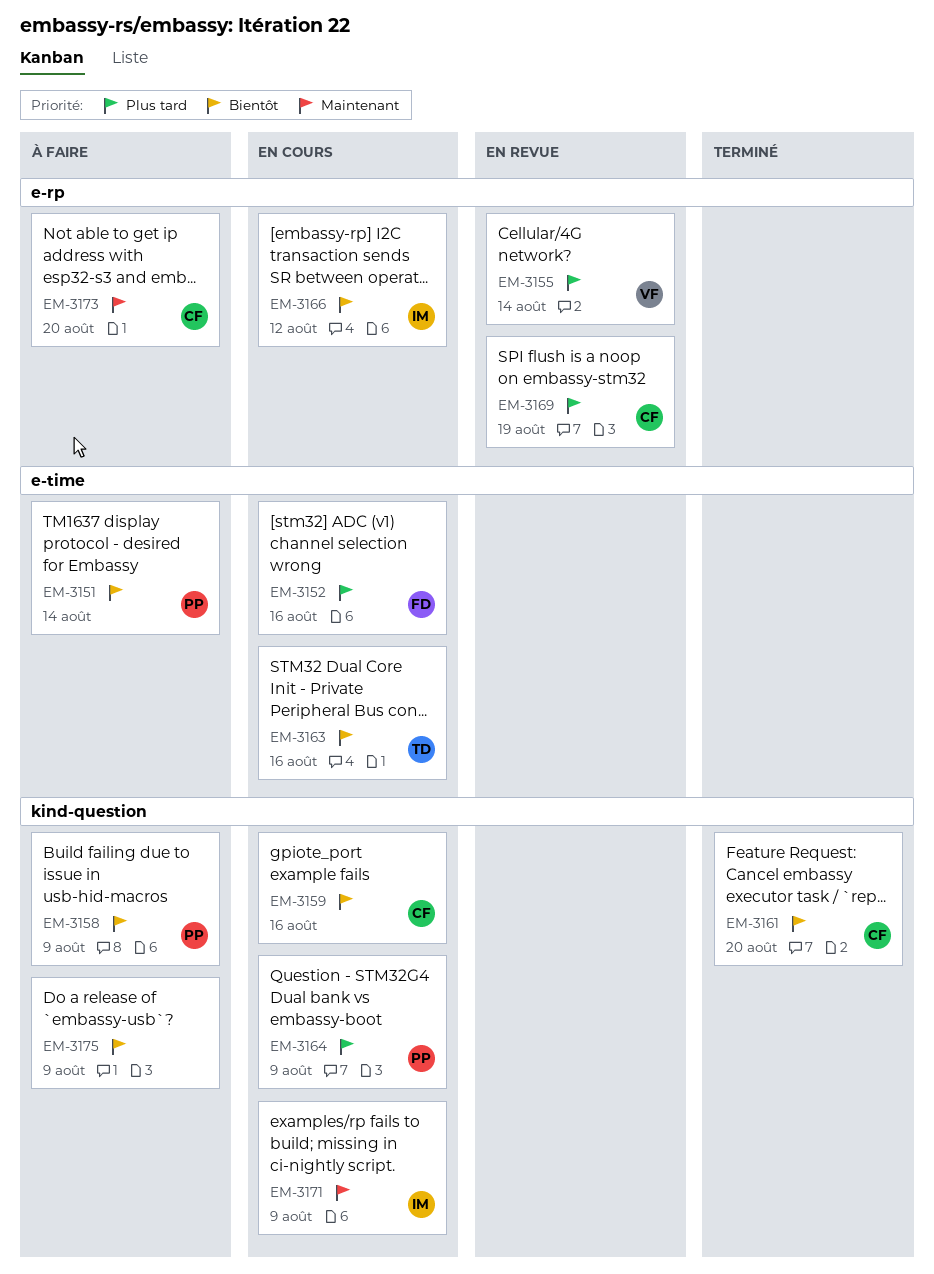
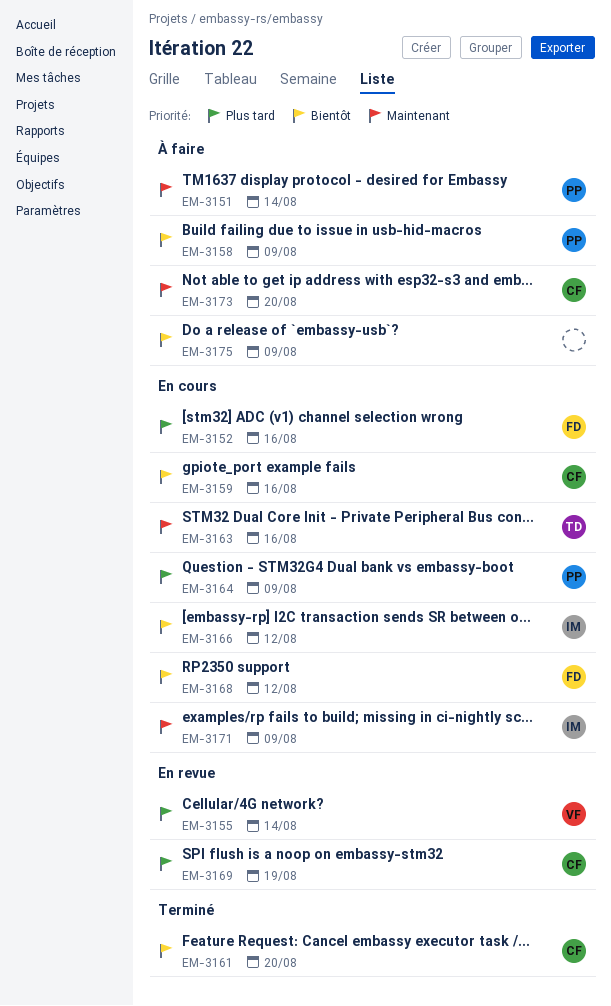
EM-3151, priority: Bientôt -> Maintenant
EM-3163, priority: Bientôt -> Maintenant
EM-3168: none -> present

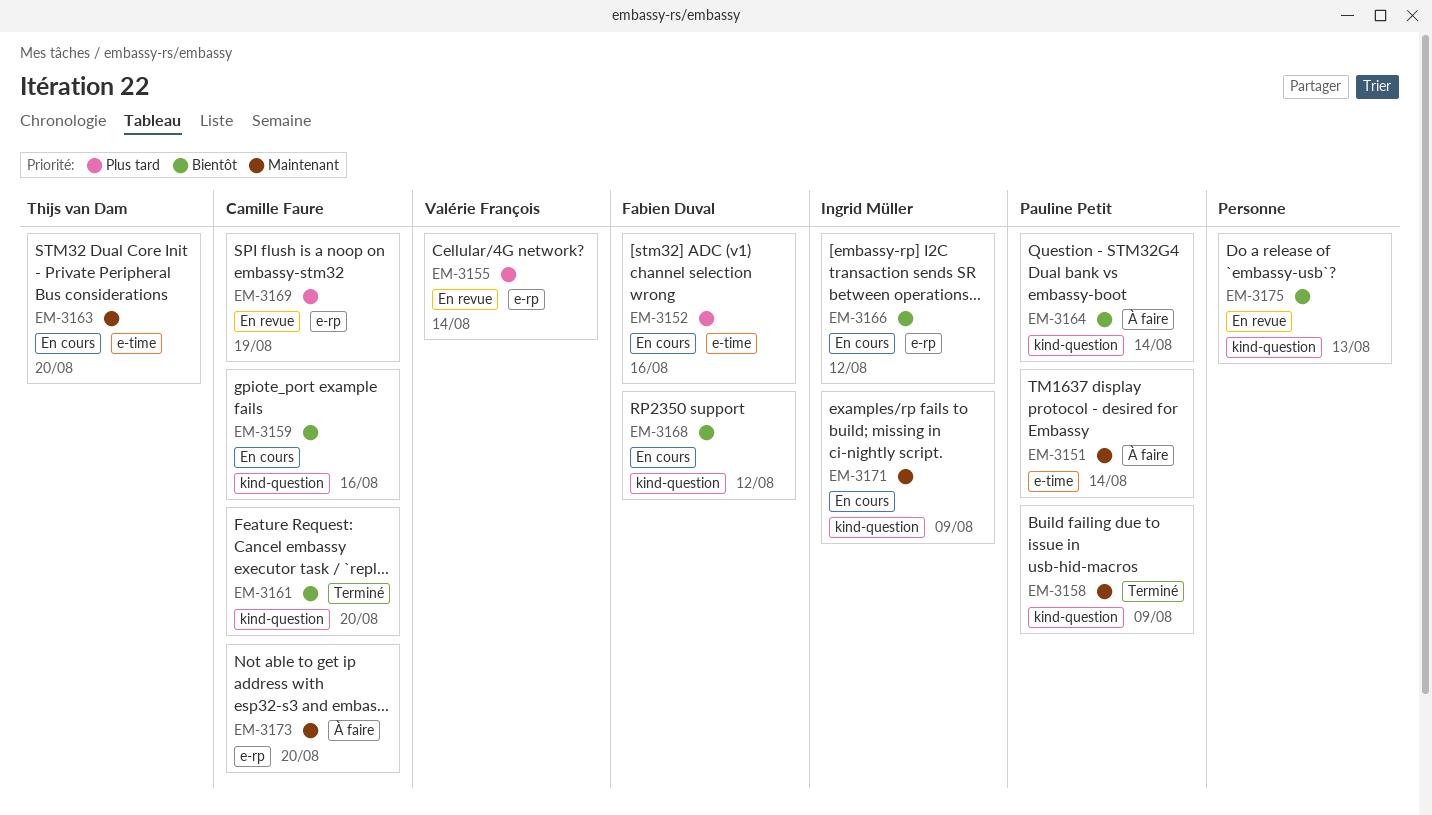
EM-3158, status: À faire -> Terminé
EM-3158, priority: Bientôt -> Maintenant
EM-3163, due: Aug 16 -> Aug 20
EM-3164, status: En cours -> À faire
EM-3164, priority: Plus tard -> Bientôt
EM-3164, due: Aug 9 -> Aug 14
EM-3175, status: À faire -> En revue
EM-3175, due: Aug 9 -> Aug 13

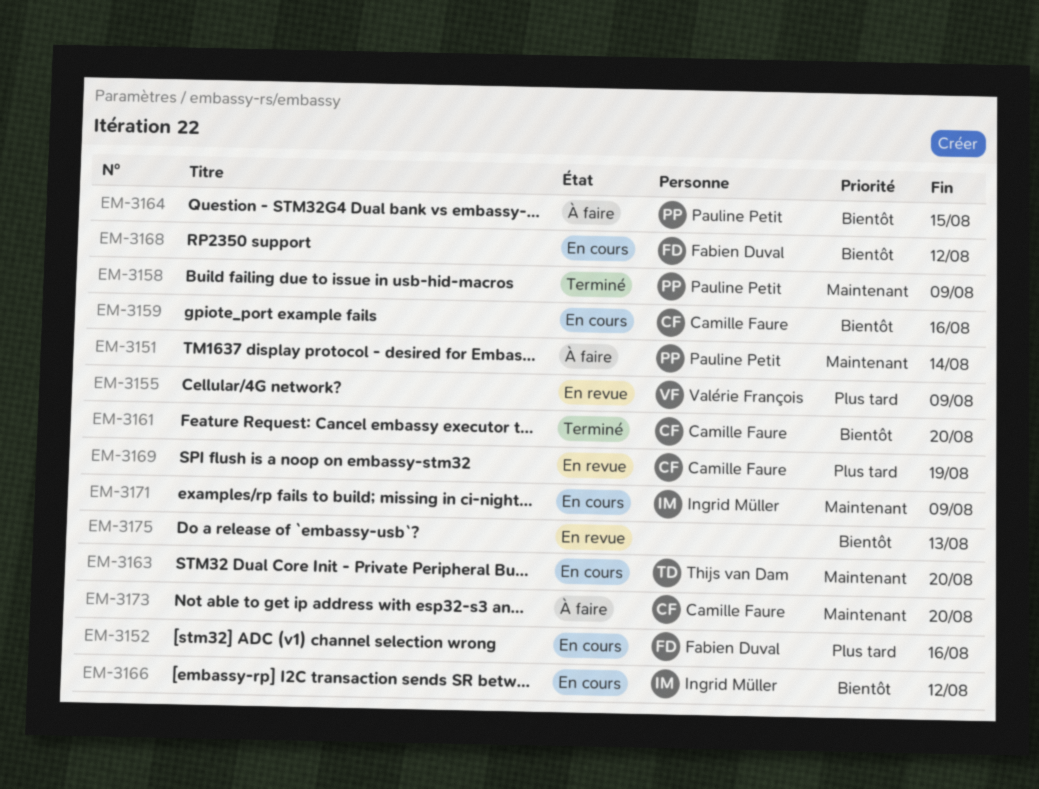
EM-3155, due: Aug 14 -> Aug 9
EM-3164, due: Aug 14 -> Aug 15

